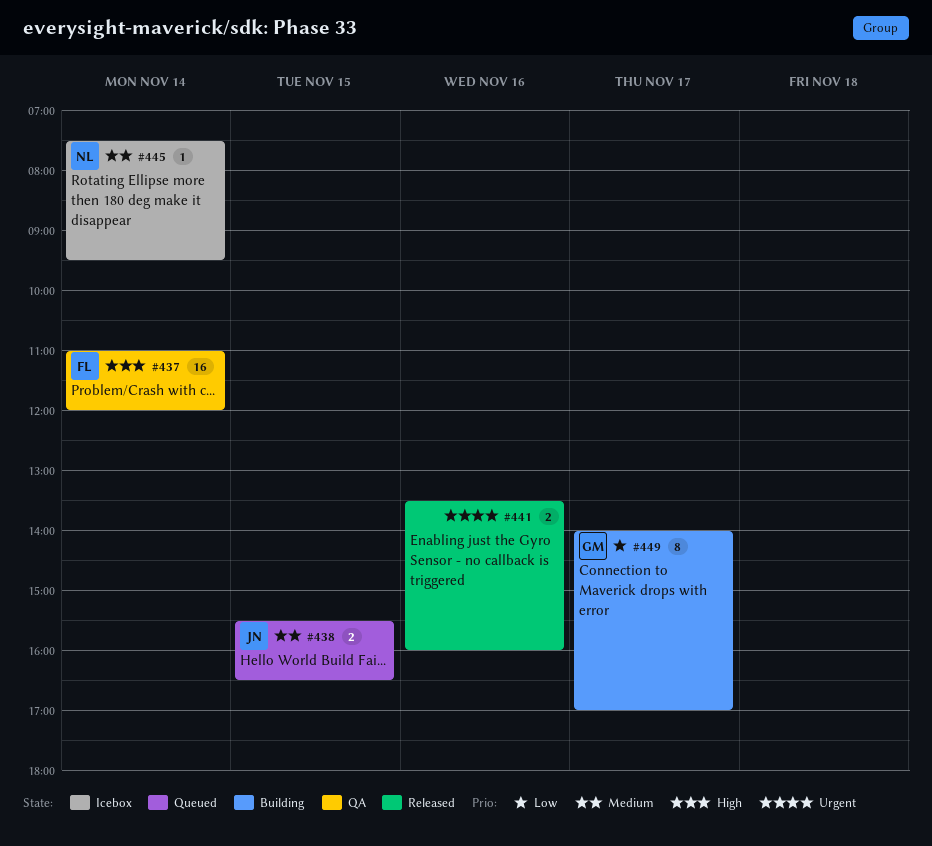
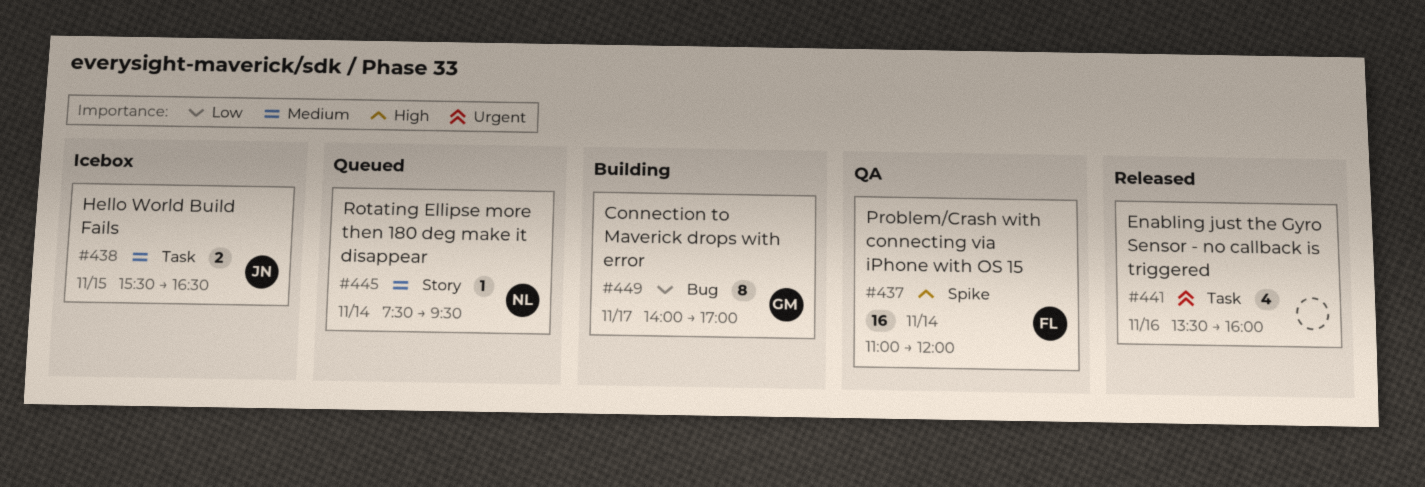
#438, status: Queued -> Icebox
#441, estimate: 2 -> 4
#445, status: Icebox -> Queued

